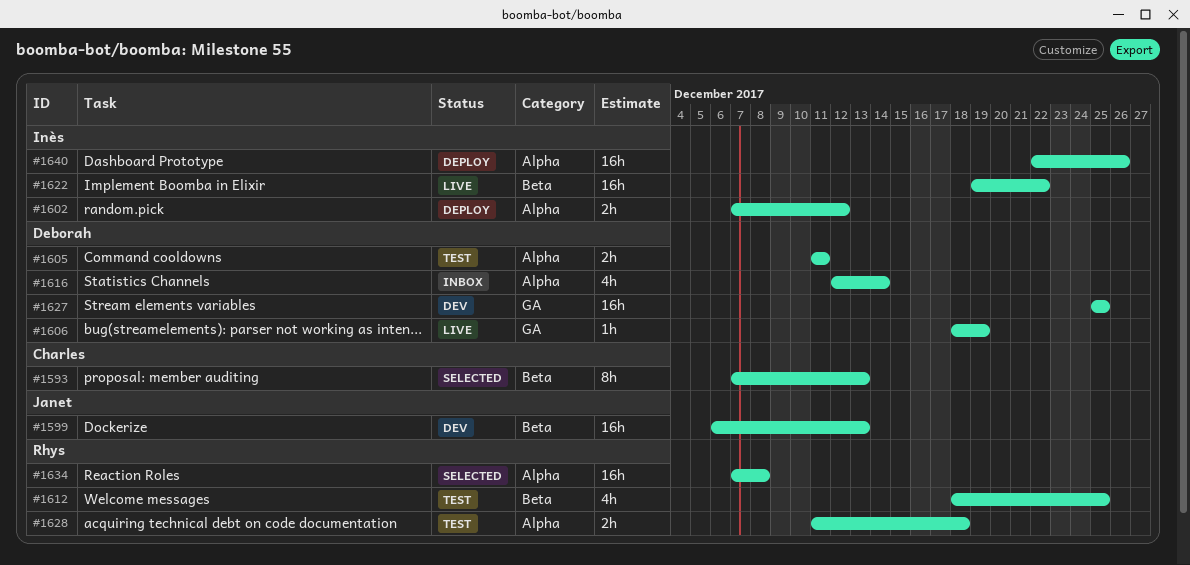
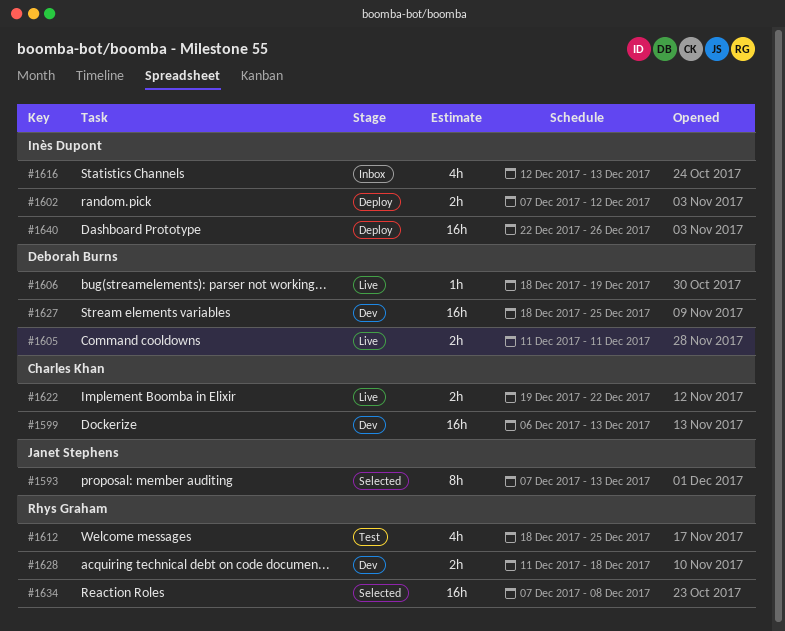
#1593, owner: Charles Khan -> Janet Stephens
#1599, owner: Janet Stephens -> Charles Khan
#1605, status: Test -> Live
#1616, owner: Deborah Burns -> Inès Dupont
#1616, due: Dec 14 -> Dec 13
#1622, owner: Inès Dupont -> Charles Khan
#1622, estimate: 16h -> 2h
#1627, start: Dec 25 -> Dec 18
#1628, status: Test -> Dev

